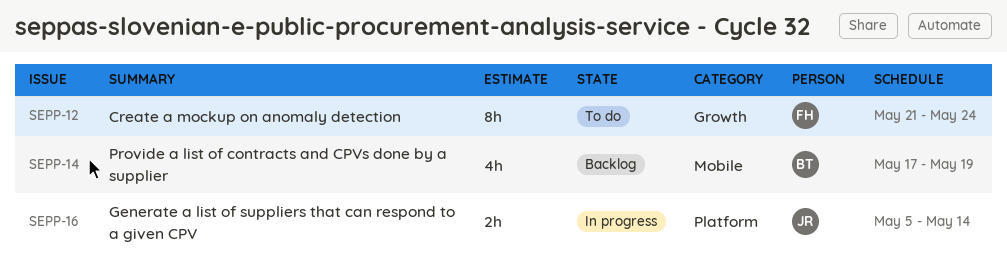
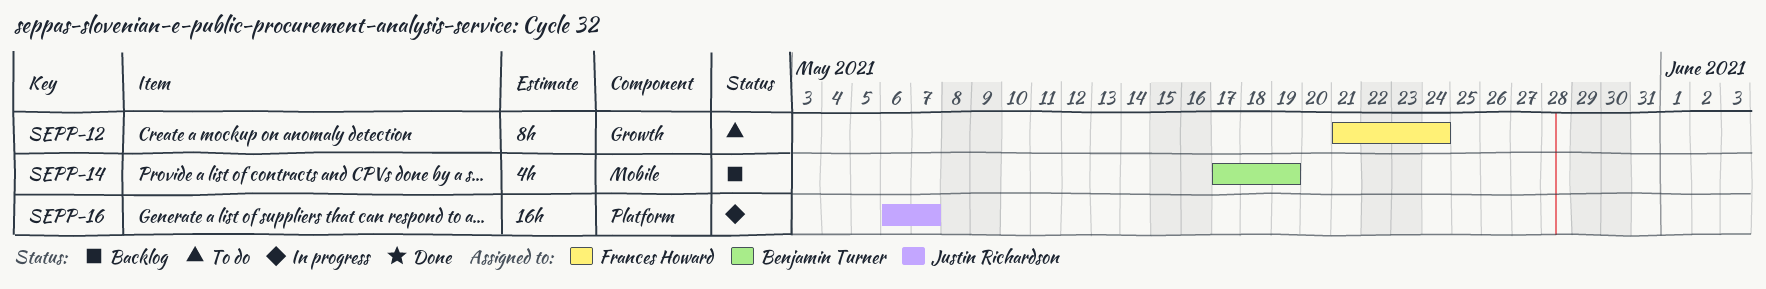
SEPP-16, estimate: 2h -> 16h
SEPP-16, start: May 5 -> May 6
SEPP-16, due: May 14 -> May 7

